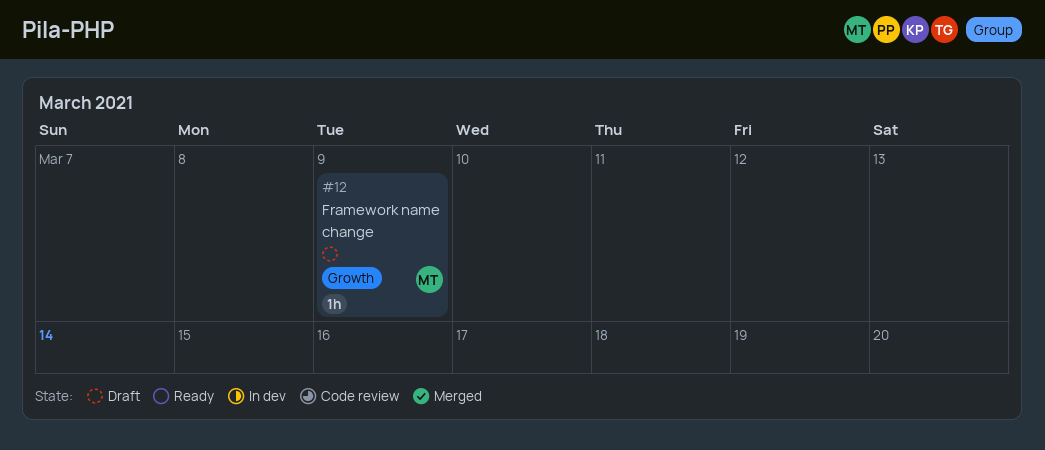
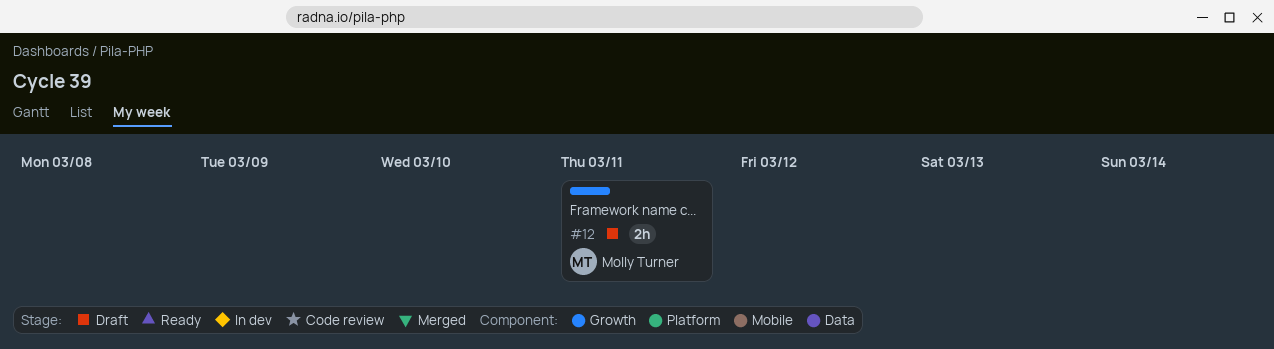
#12, estimate: 1h -> 2h
#12, due: Mar 9 -> Mar 11

